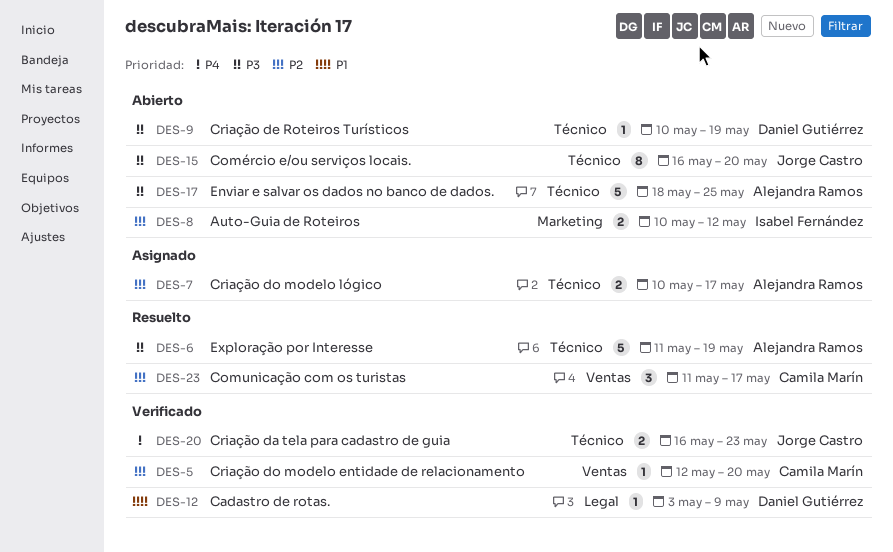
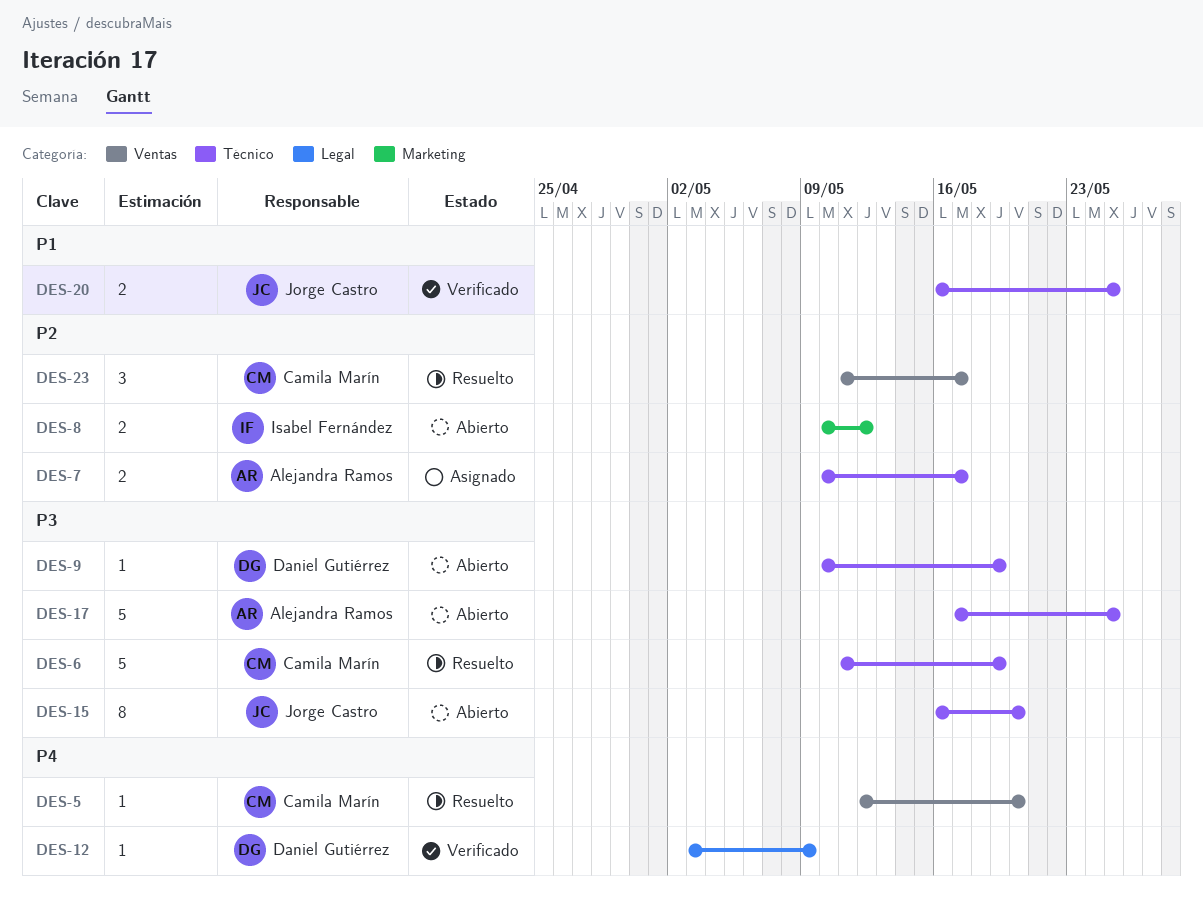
DES-5, status: Verificado -> Resuelto
DES-5, priority: P2 -> P4
DES-6, owner: Alejandra Ramos -> Camila Marín
DES-12, priority: P1 -> P4
DES-17, start: May 18 -> May 17
DES-20, priority: P4 -> P1
DES-20, due: May 23 -> May 25

